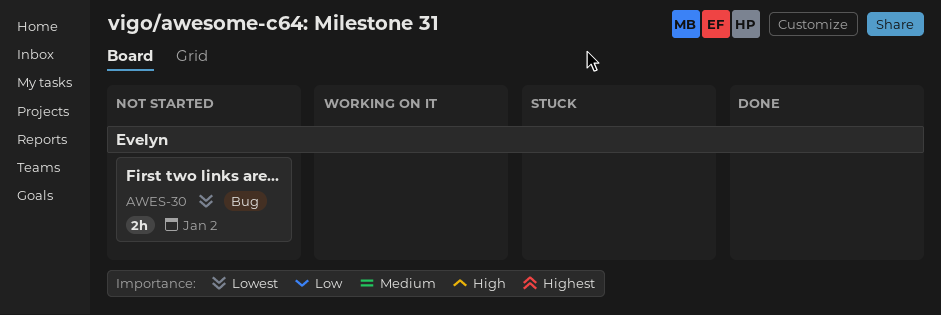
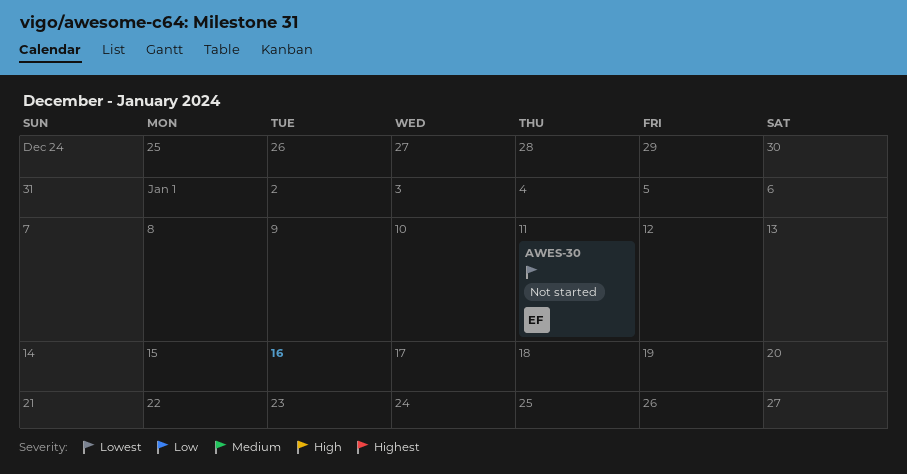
AWES-30, due: Jan 2 -> Jan 11

